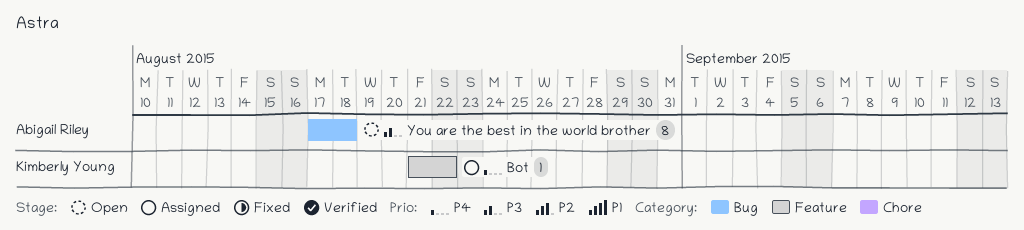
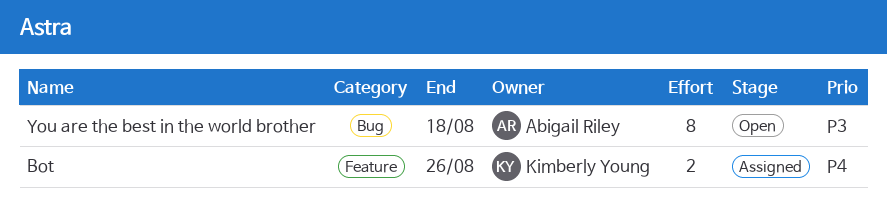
Bot, estimate: 1 -> 2
Bot, due: Aug 22 -> Aug 26

